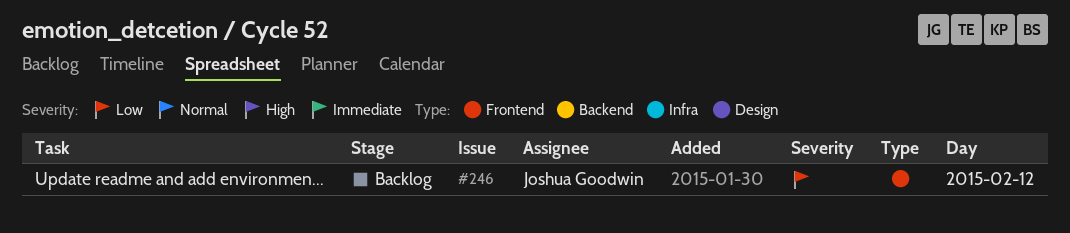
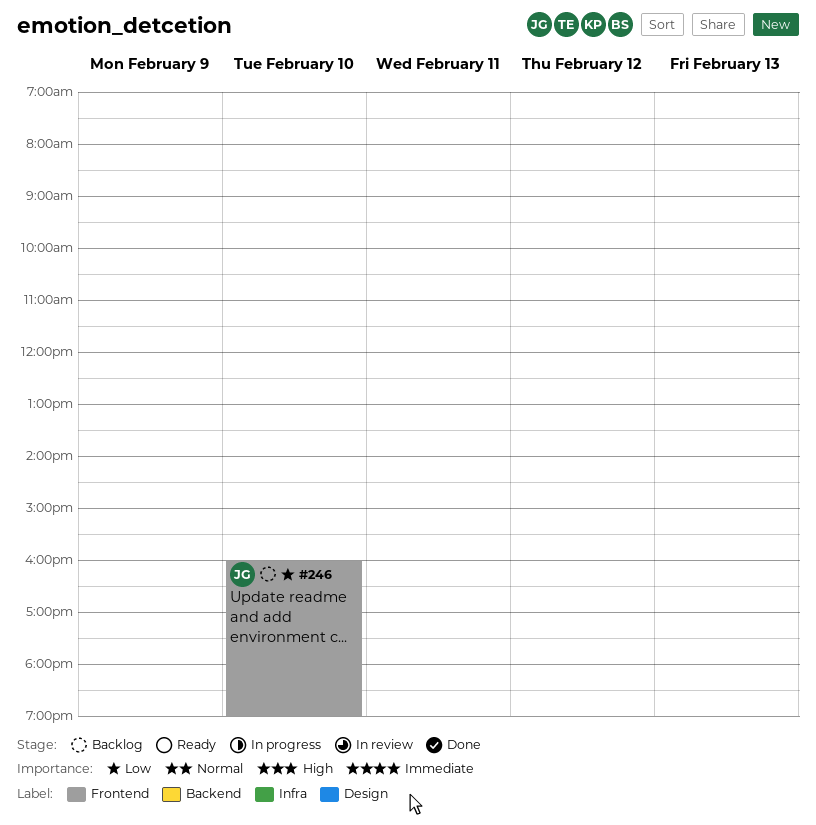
#246, day: Feb 12 -> Feb 10

